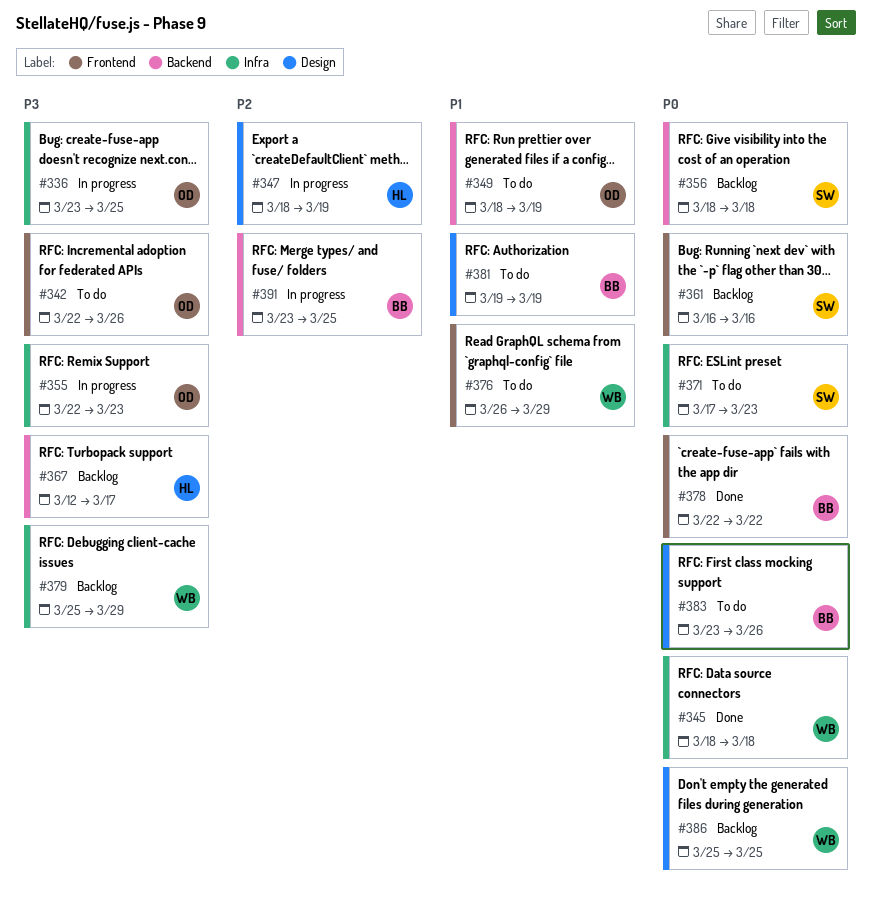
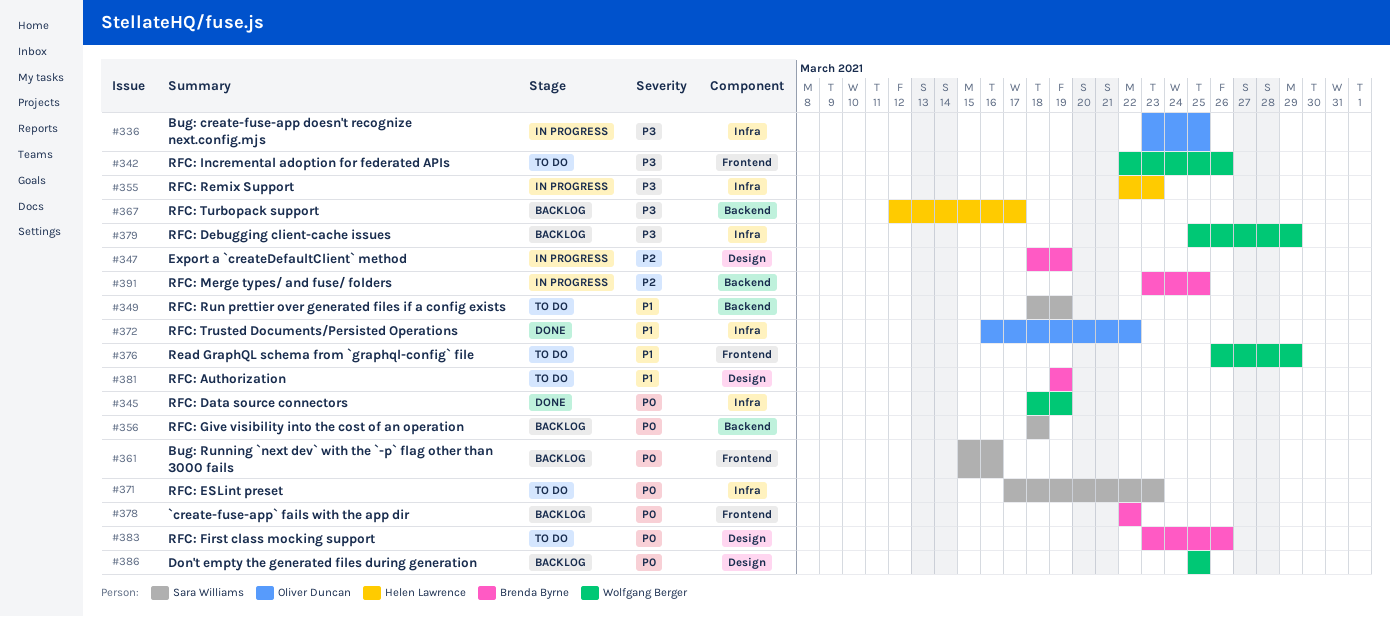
#342, owner: Oliver Duncan -> Wolfgang Berger
#345, due: Mar 18 -> Mar 19
#347, owner: Helen Lawrence -> Brenda Byrne
#349, owner: Oliver Duncan -> Sara Williams
#355, owner: Oliver Duncan -> Helen Lawrence
#361, start: Mar 16 -> Mar 15
#372: none -> present
#378, status: Done -> Backlog

